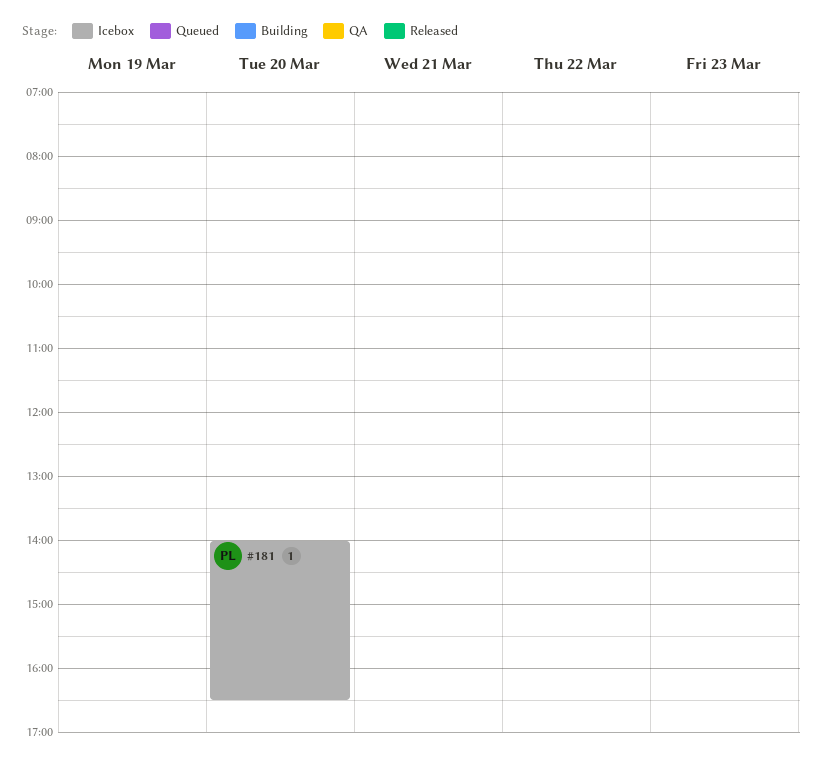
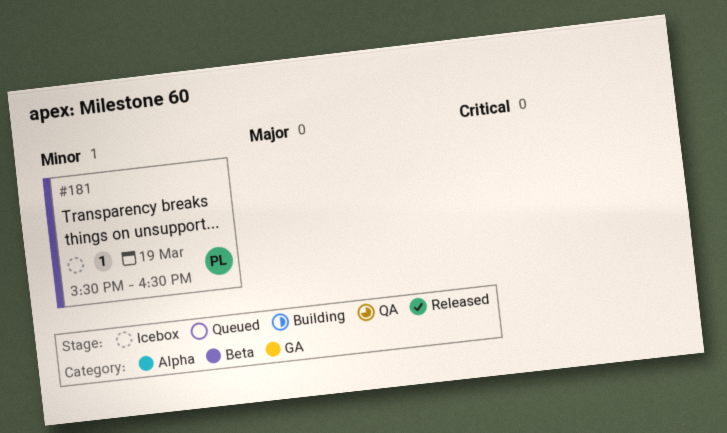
#181, day: Mar 20 -> Mar 19
#181, begins: 14:00 -> 15:30

